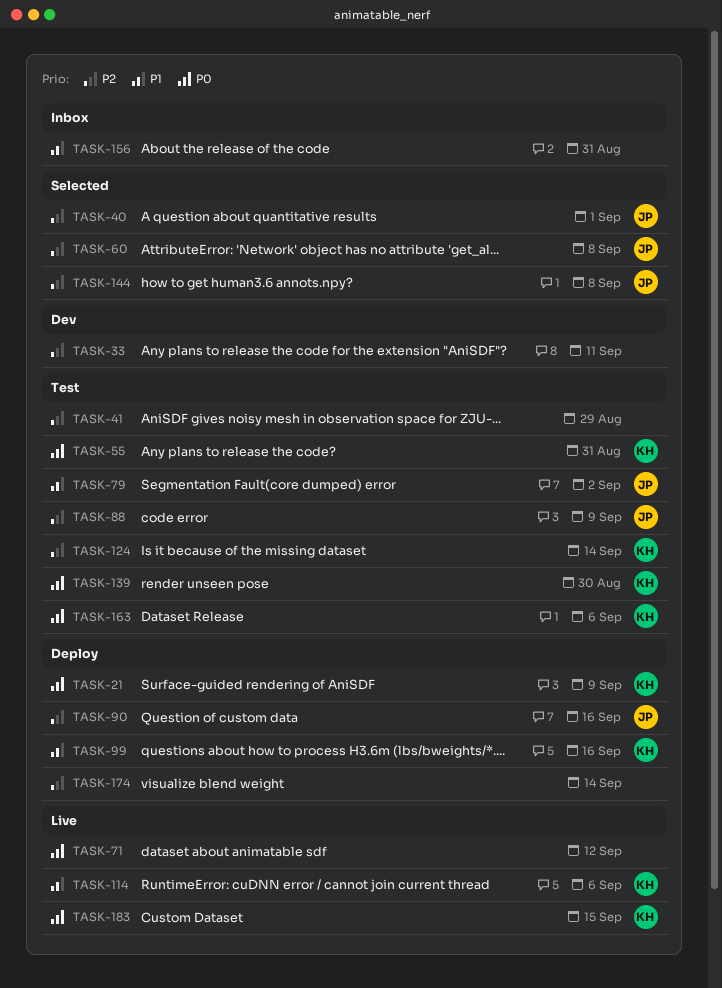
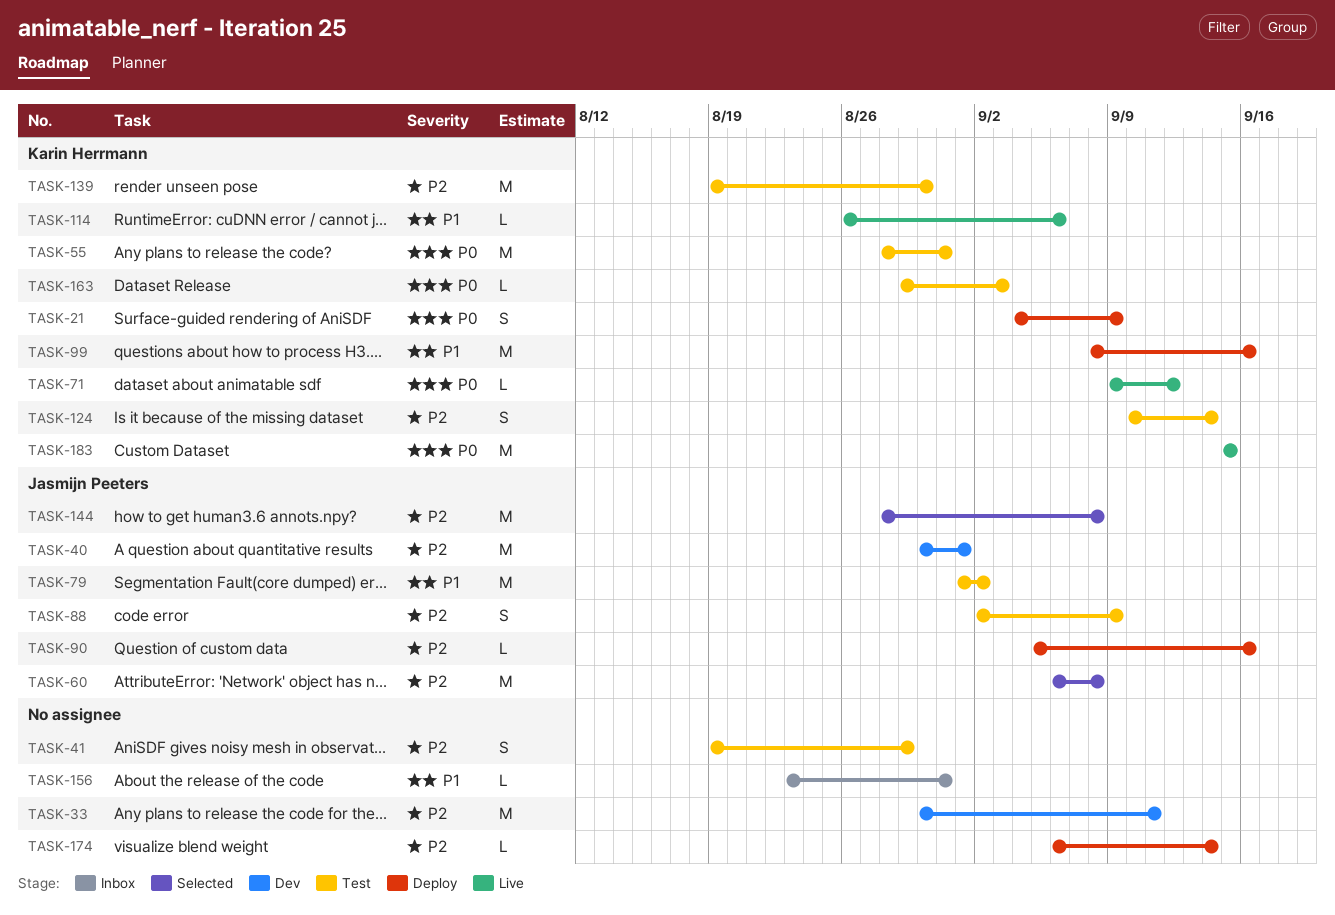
TASK-40, status: Selected -> Dev
TASK-71, owner: none -> Karin Herrmann
TASK-139, priority: P0 -> P2
TASK-163, due: Sep 6 -> Sep 3

